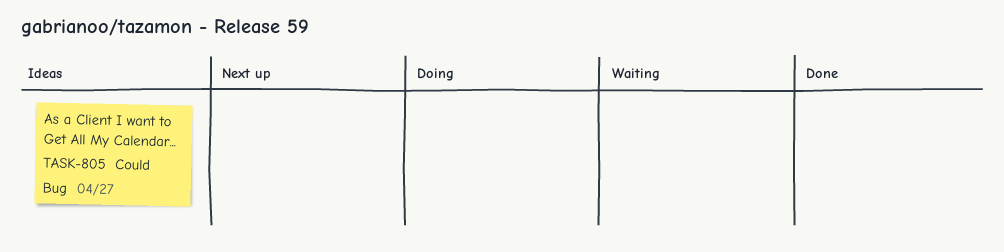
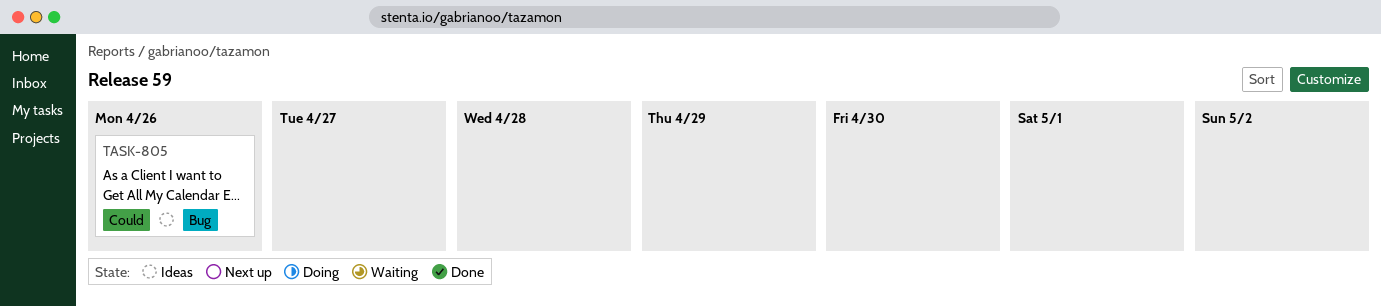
TASK-805, due: Apr 27 -> Apr 26

